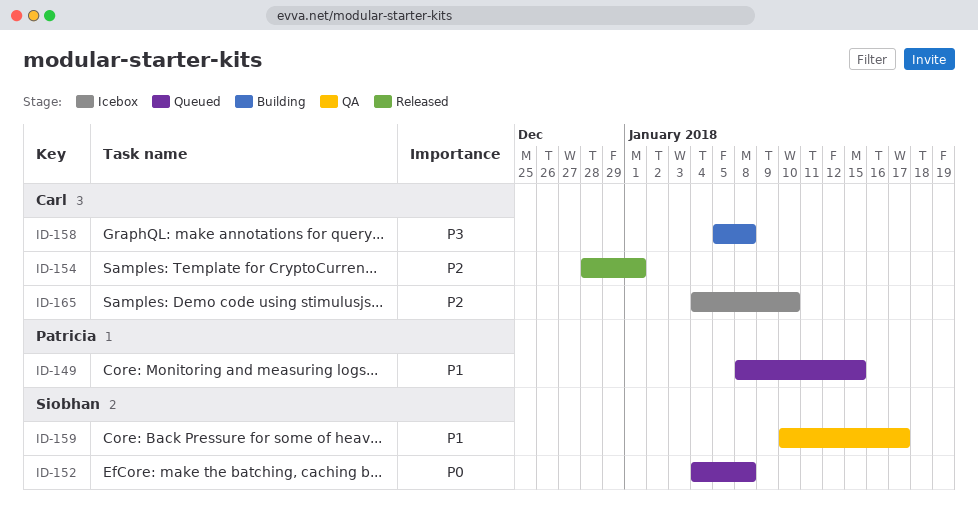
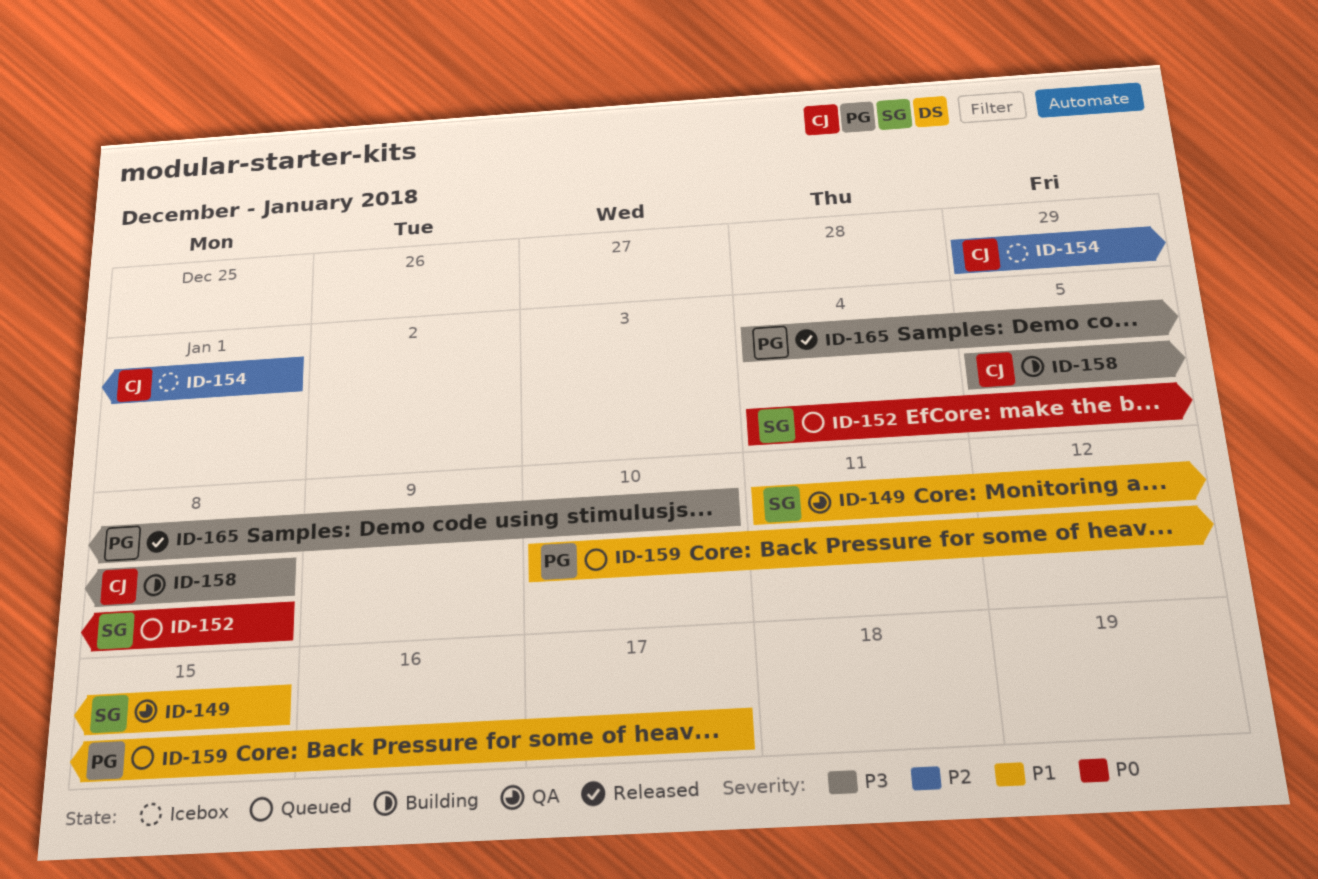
ID-149, status: Queued -> QA
ID-149, owner: Patricia -> Siobhan
ID-149, start: Jan 8 -> Jan 11
ID-154, status: Released -> Icebox
ID-154, start: Dec 28 -> Dec 29
ID-159, status: QA -> Queued
ID-159, owner: Siobhan -> Patricia
ID-165, status: Icebox -> Released
ID-165, owner: Carl -> Patricia
ID-165, priority: P2 -> P3

